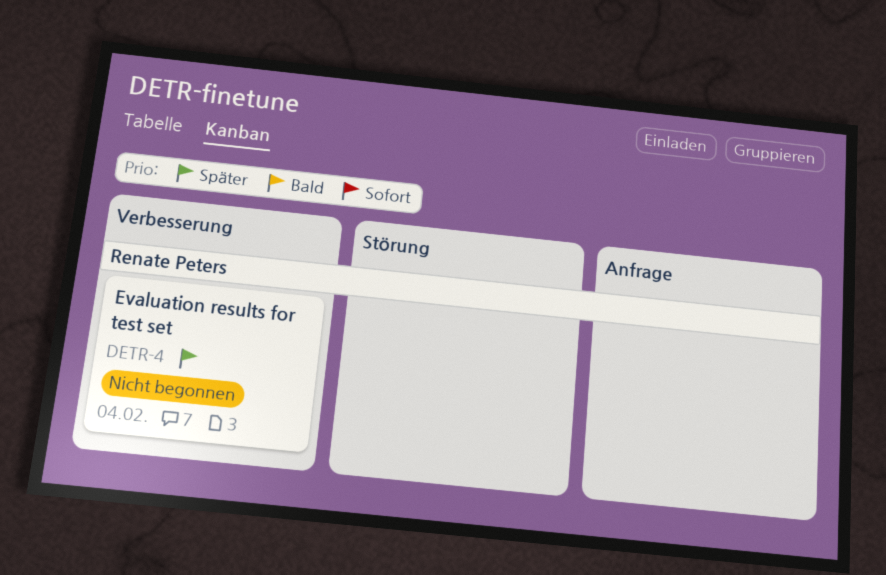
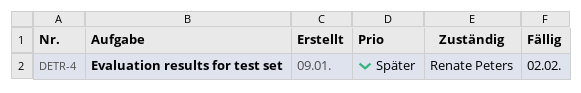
DETR-4, due: Feb 4 -> Feb 2

